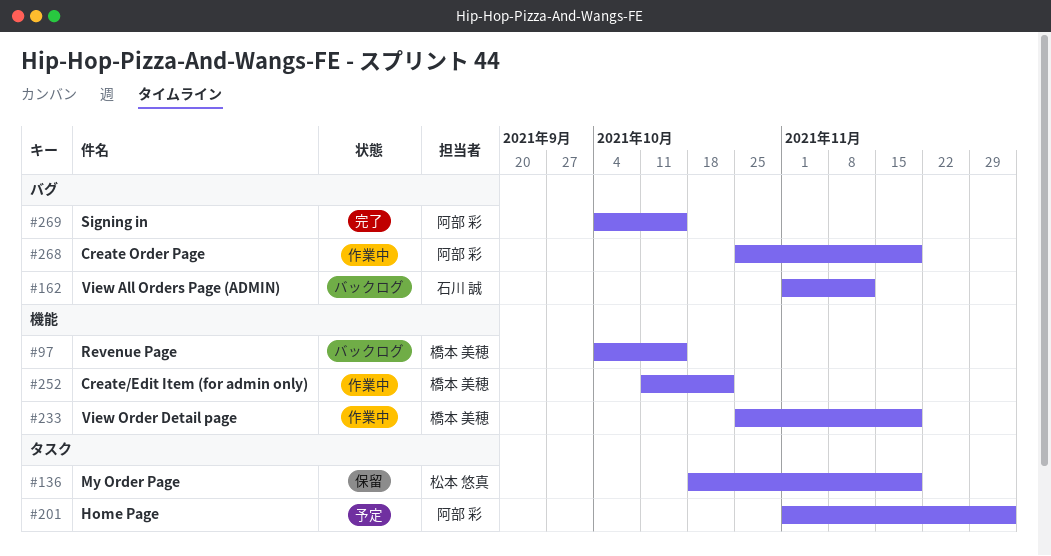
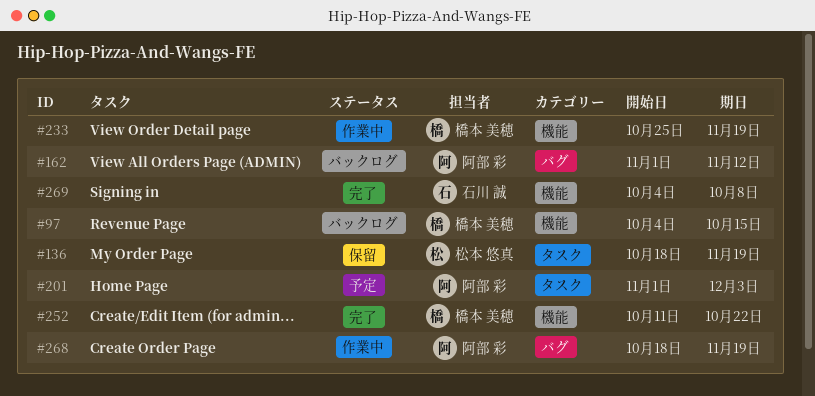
#162, owner: 石川 誠 -> 阿部 彩
#252, status: 作業中 -> 完了
#268, start: Oct 25 -> Oct 18
#269, owner: 阿部 彩 -> 石川 誠
#269, label: バグ -> 機能
#269, due: Oct 15 -> Oct 8

